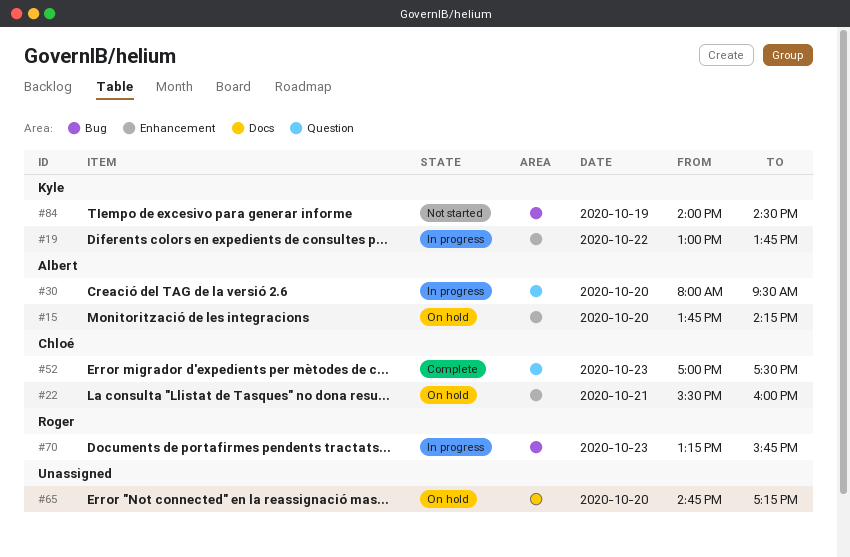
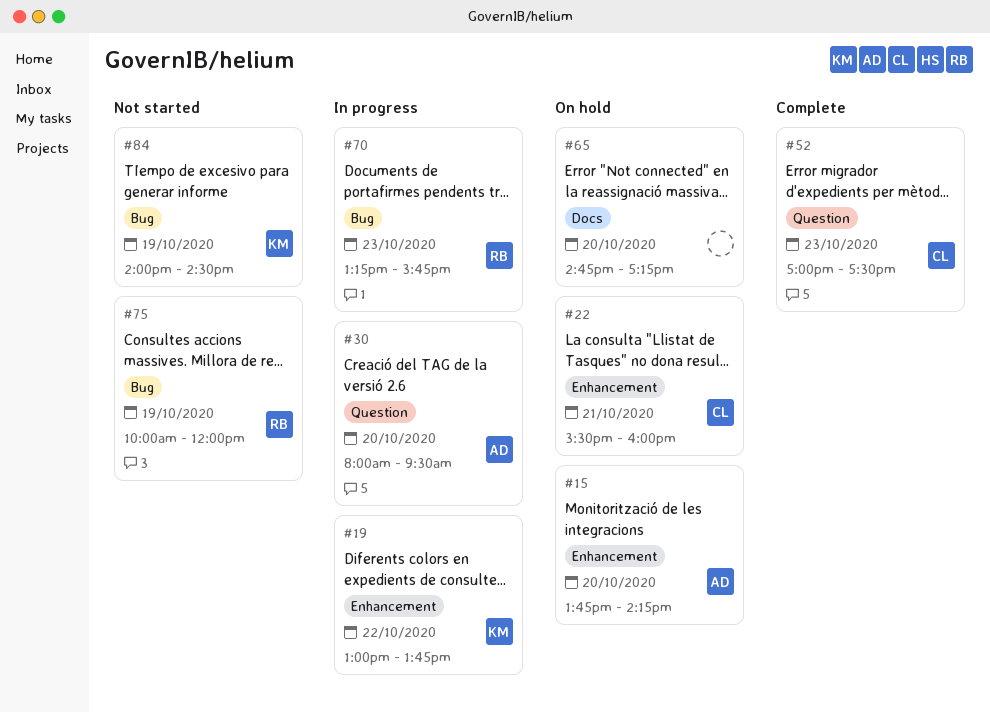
#75: none -> present

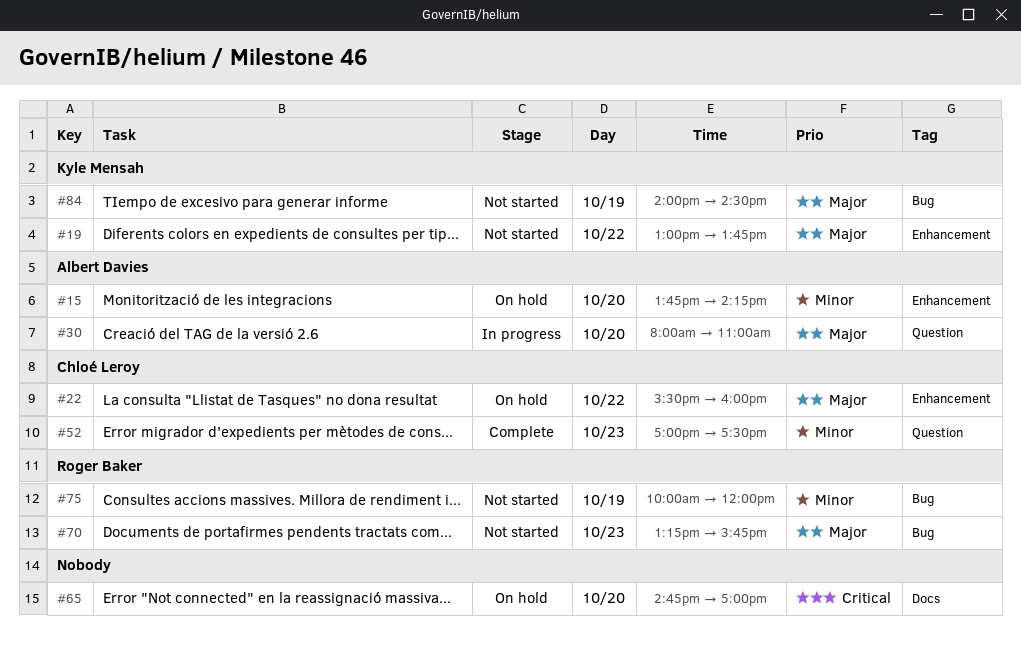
#19, status: In progress -> Not started
#22, day: Oct 21 -> Oct 22
#30, ends: 09:30 -> 11:00
#65, ends: 17:15 -> 17:00
#70, status: In progress -> Not started

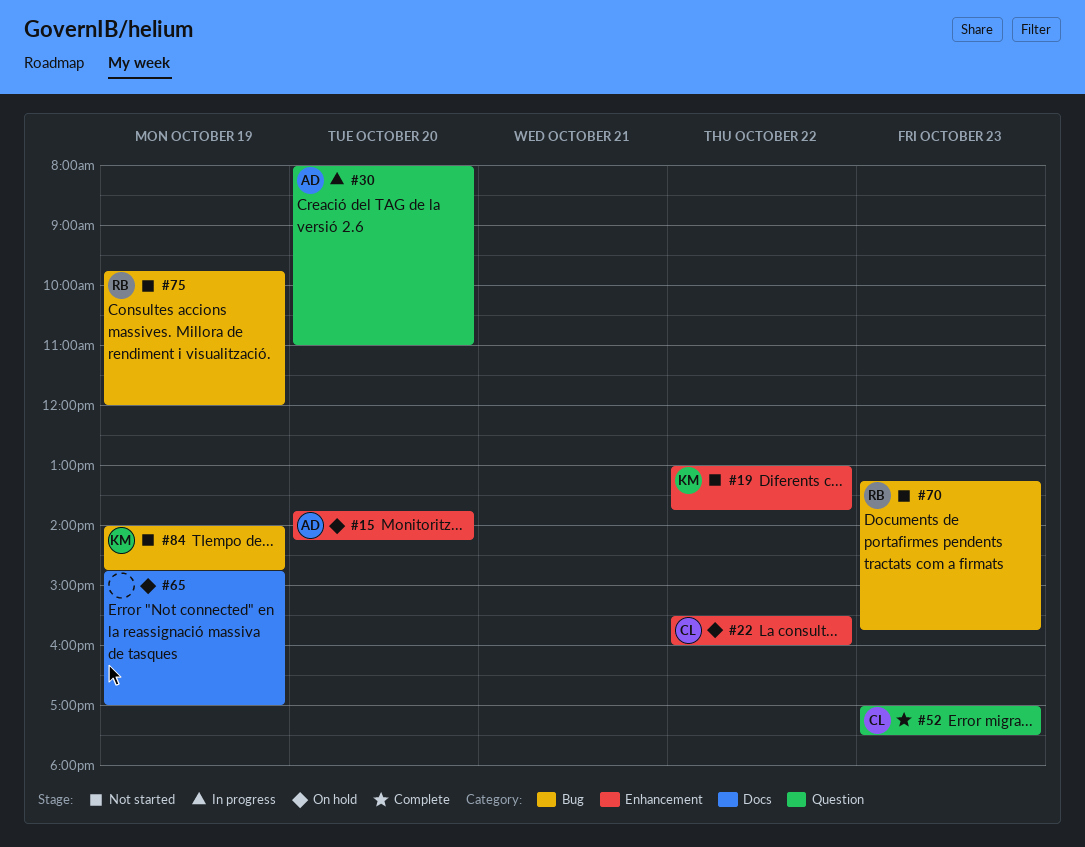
#65, day: Oct 20 -> Oct 19
#75, begins: 10:00 -> 09:45
#84, ends: 14:30 -> 14:45

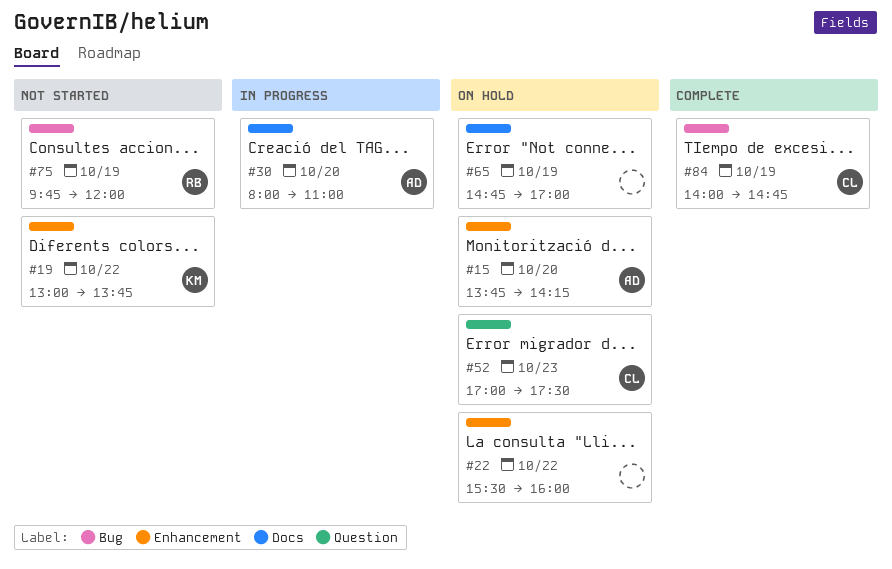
#22, owner: CL -> none
#30, label: Question -> Docs
#52, status: Complete -> On hold
#70: present -> none
#84, status: Not started -> Complete
#84, owner: KM -> CL

